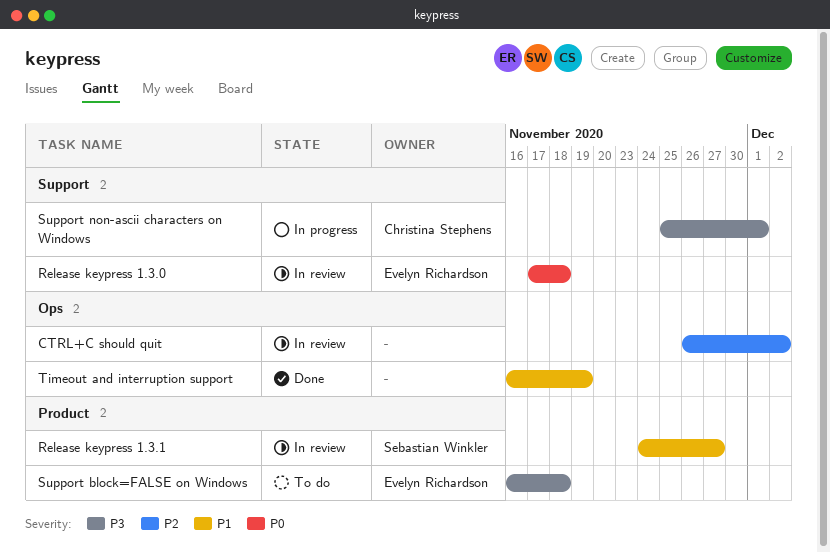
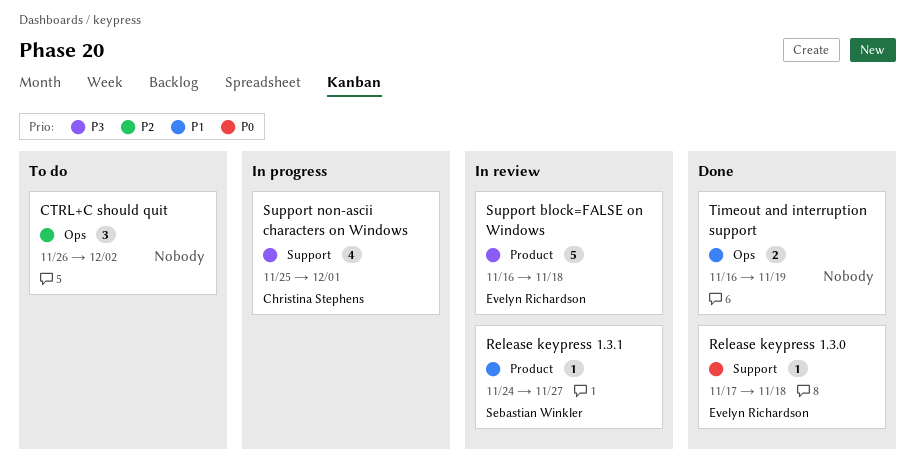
CTRL+C should quit, status: In review -> To do
Release keypress 1.3.0, status: In review -> Done
Support block=FALSE on Windows, status: To do -> In review

